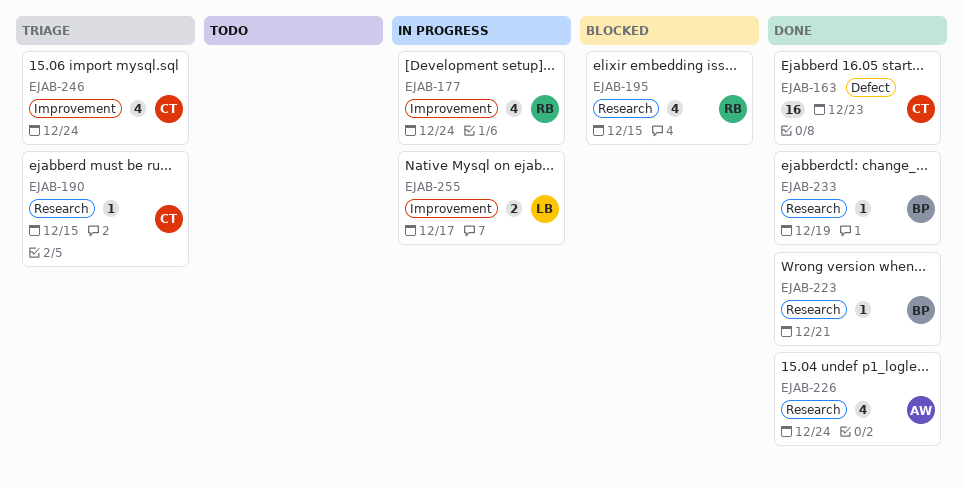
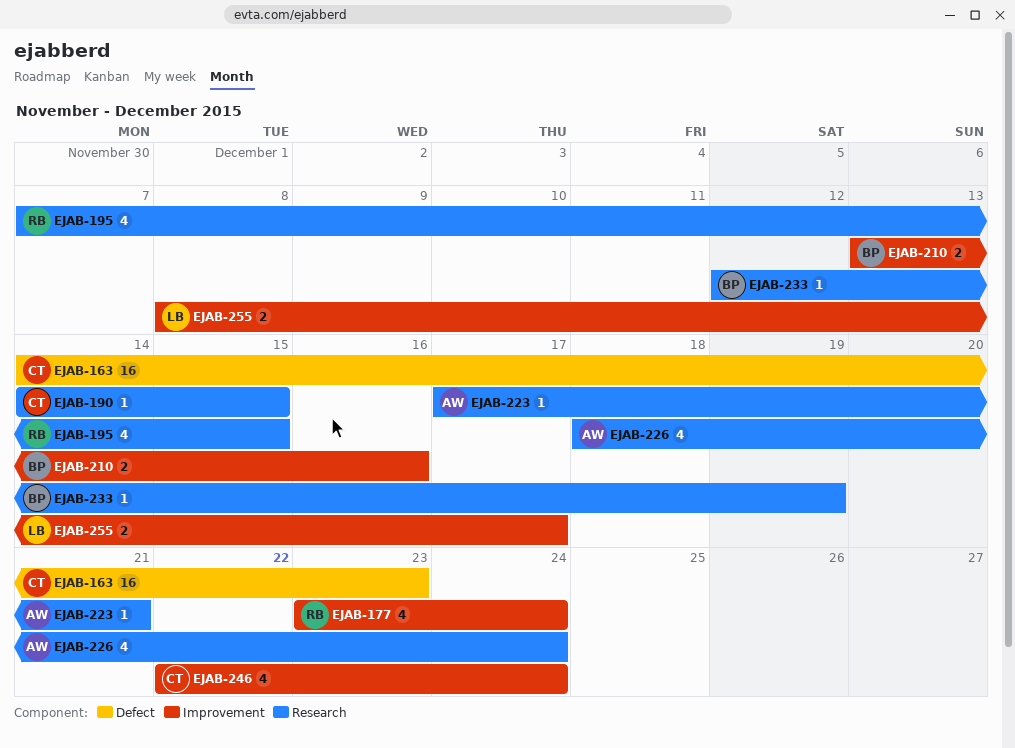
EJAB-210: none -> present
EJAB-223, owner: BP -> AW

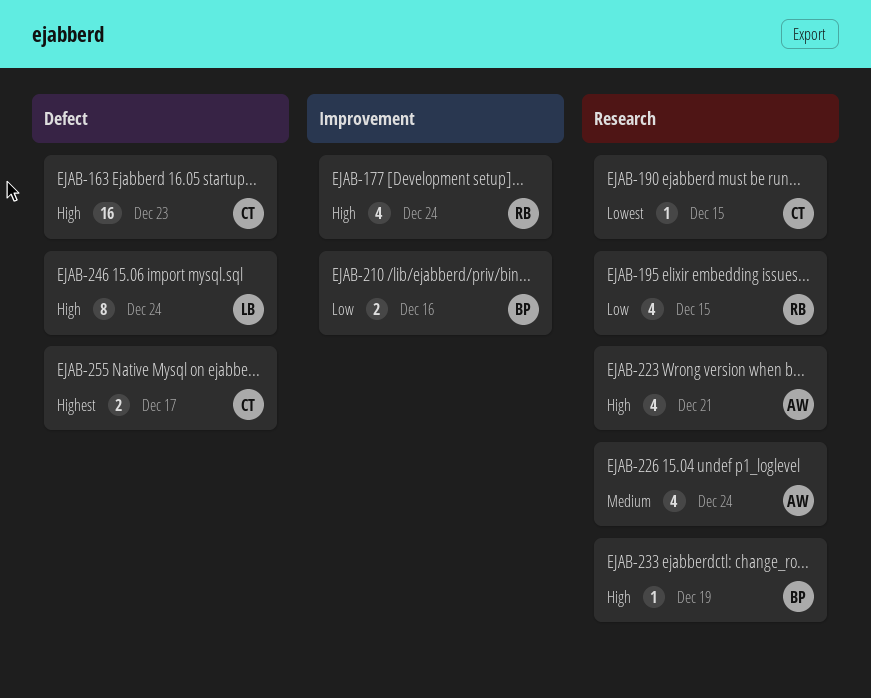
EJAB-223, estimate: 1 -> 4
EJAB-246, owner: CT -> LB
EJAB-246, label: Improvement -> Defect
EJAB-246, estimate: 4 -> 8
EJAB-255, owner: LB -> CT
EJAB-255, label: Improvement -> Defect

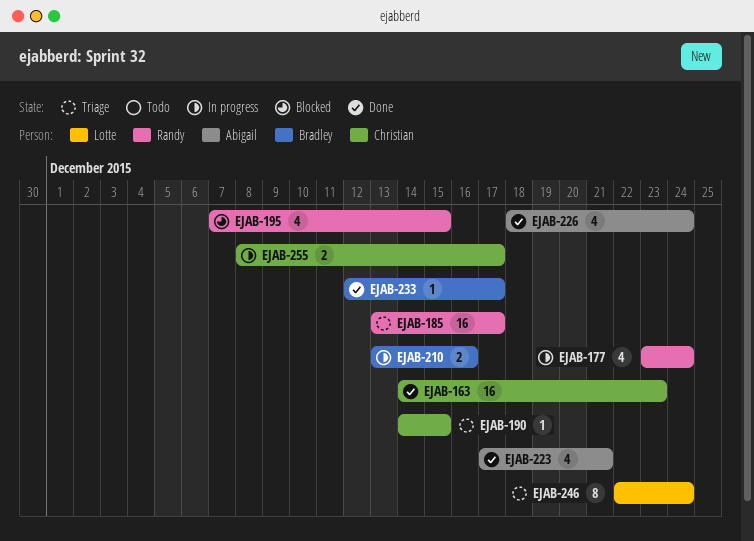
EJAB-185: none -> present
EJAB-233, due: Dec 19 -> Dec 17

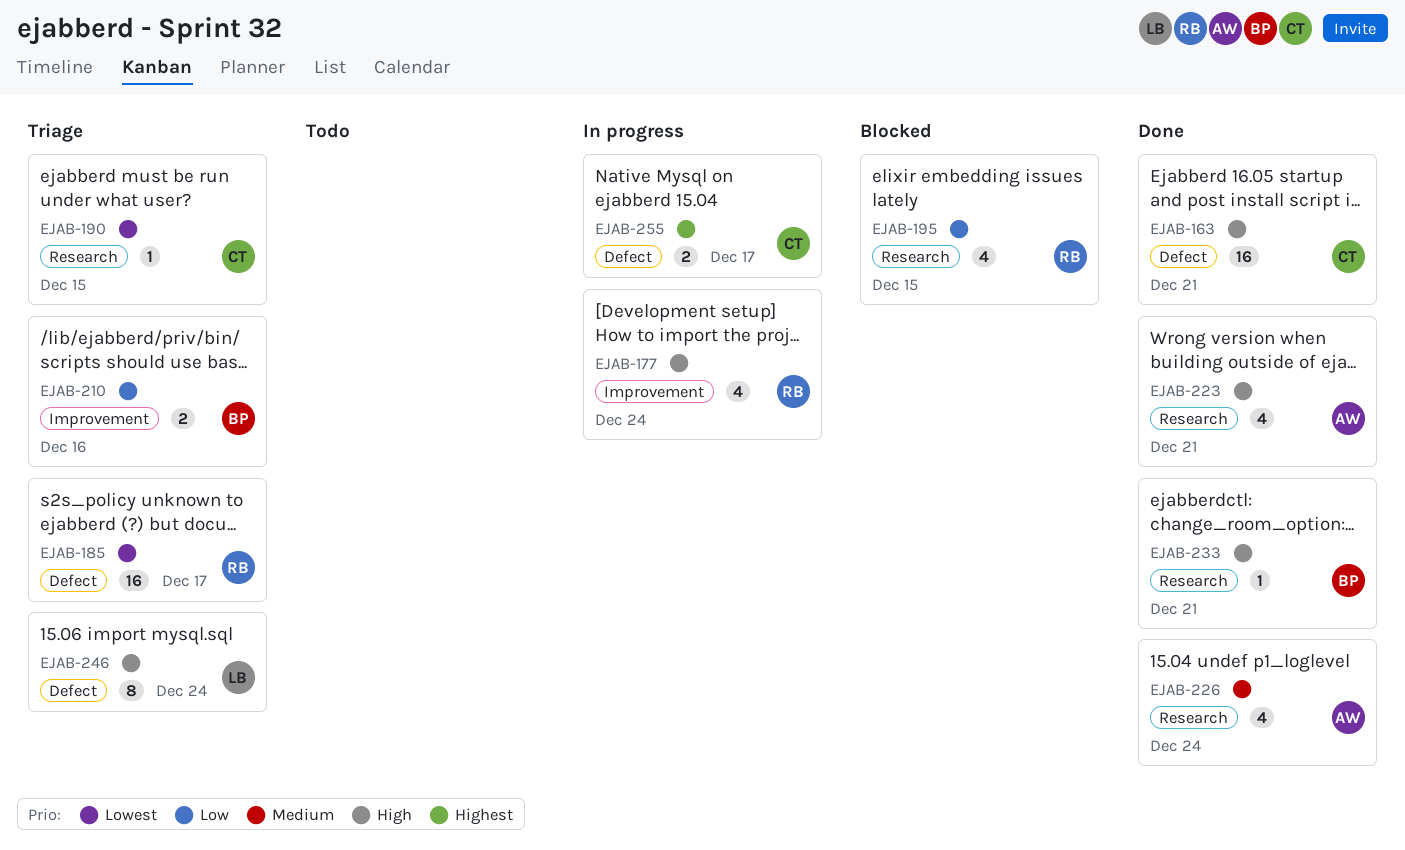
EJAB-163, due: Dec 23 -> Dec 21
EJAB-210, status: In progress -> Triage
EJAB-233, due: Dec 17 -> Dec 21

